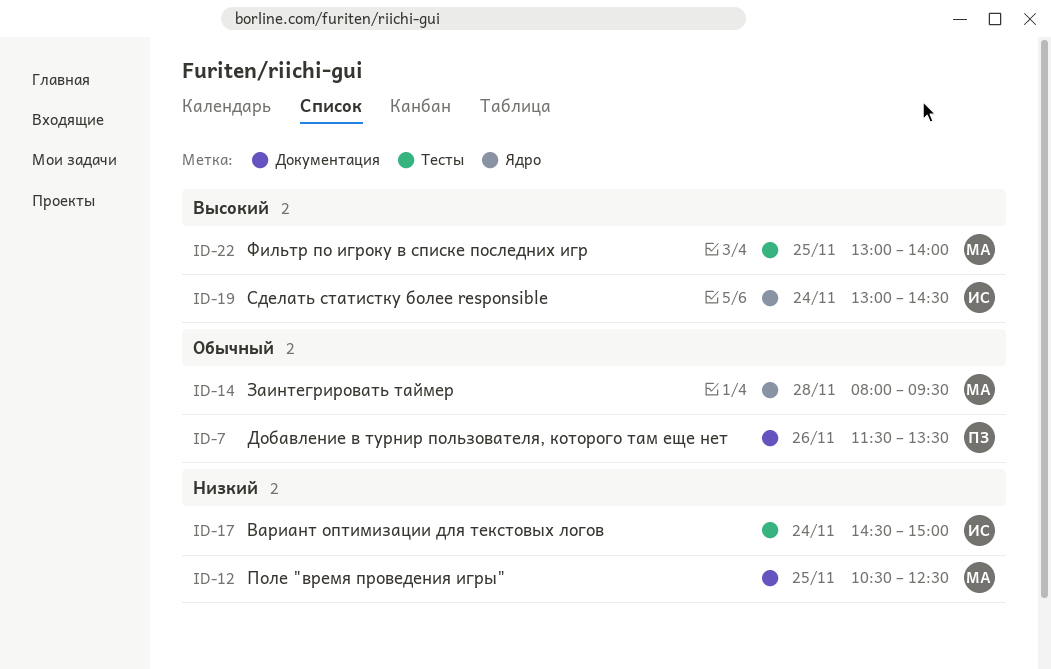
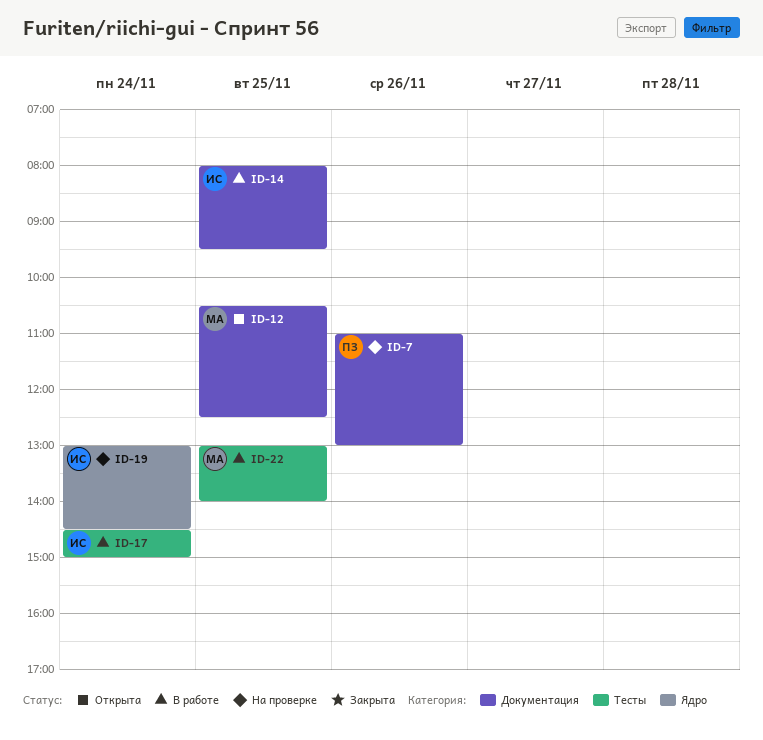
ID-7, begins: 11:30 -> 11:00
ID-7, ends: 13:30 -> 13:00
ID-14, owner: МА -> ИС
ID-14, label: Ядро -> Документация
ID-14, day: Nov 28 -> Nov 25

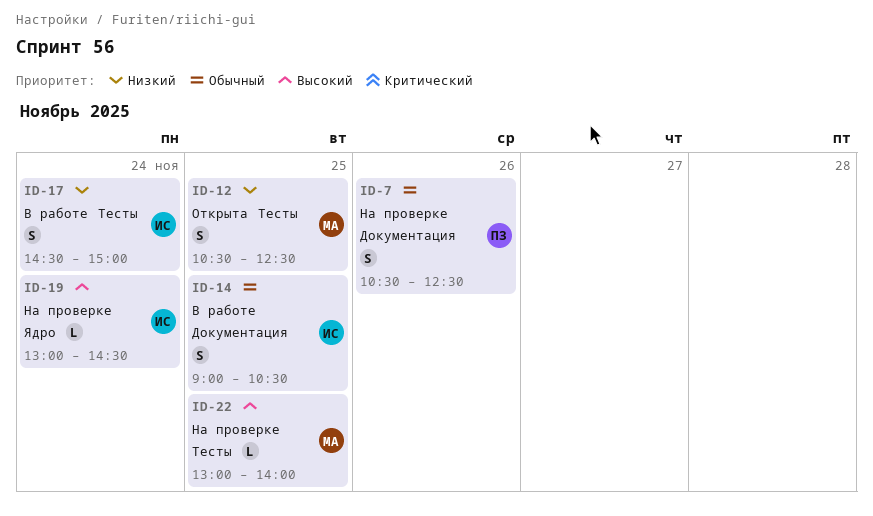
ID-7, begins: 11:00 -> 10:30
ID-7, ends: 13:00 -> 12:30
ID-12, label: Документация -> Тесты
ID-14, begins: 08:00 -> 09:00
ID-14, ends: 09:30 -> 10:30
ID-22, status: В работе -> На проверке

